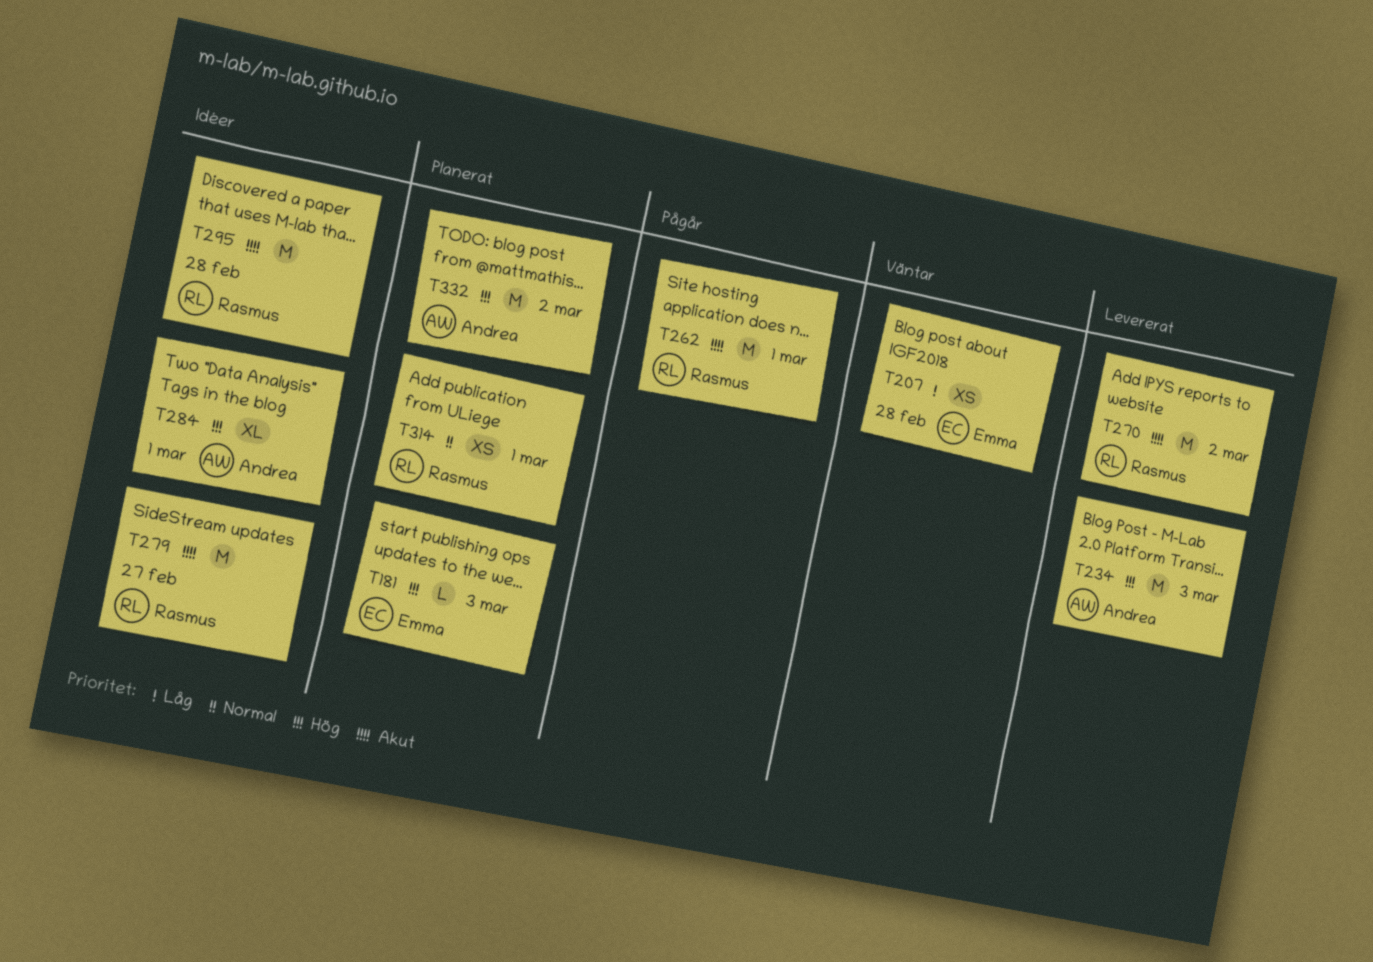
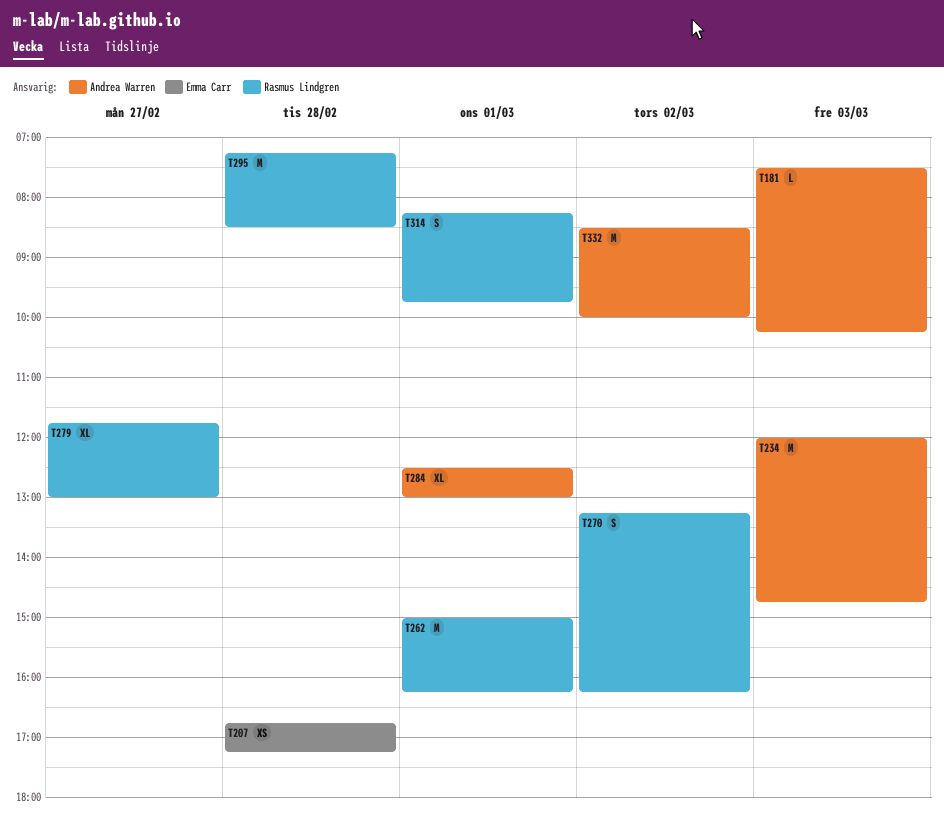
T181, owner: Emma Carr -> Andrea Warren
T270, estimate: M -> S
T279, estimate: M -> XL
T314, estimate: XS -> S

